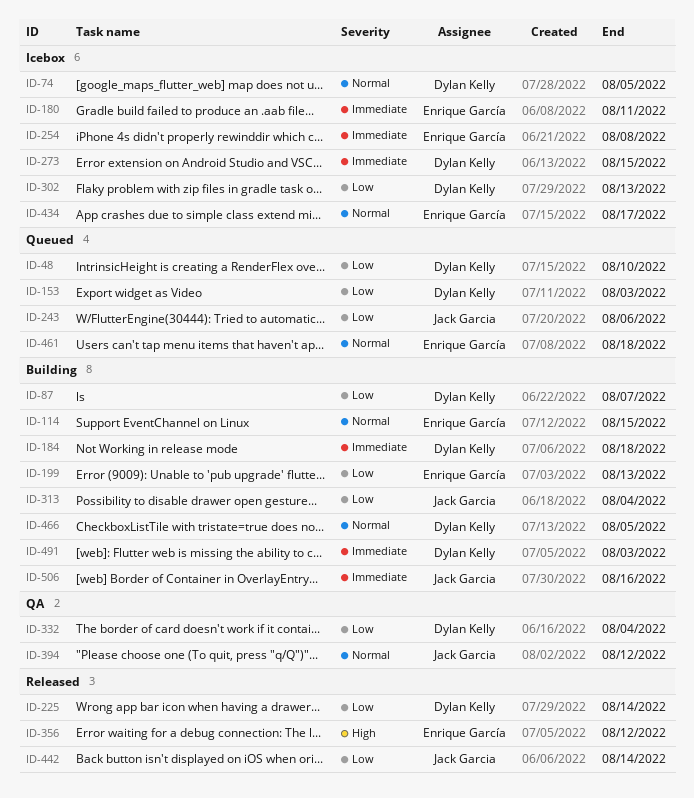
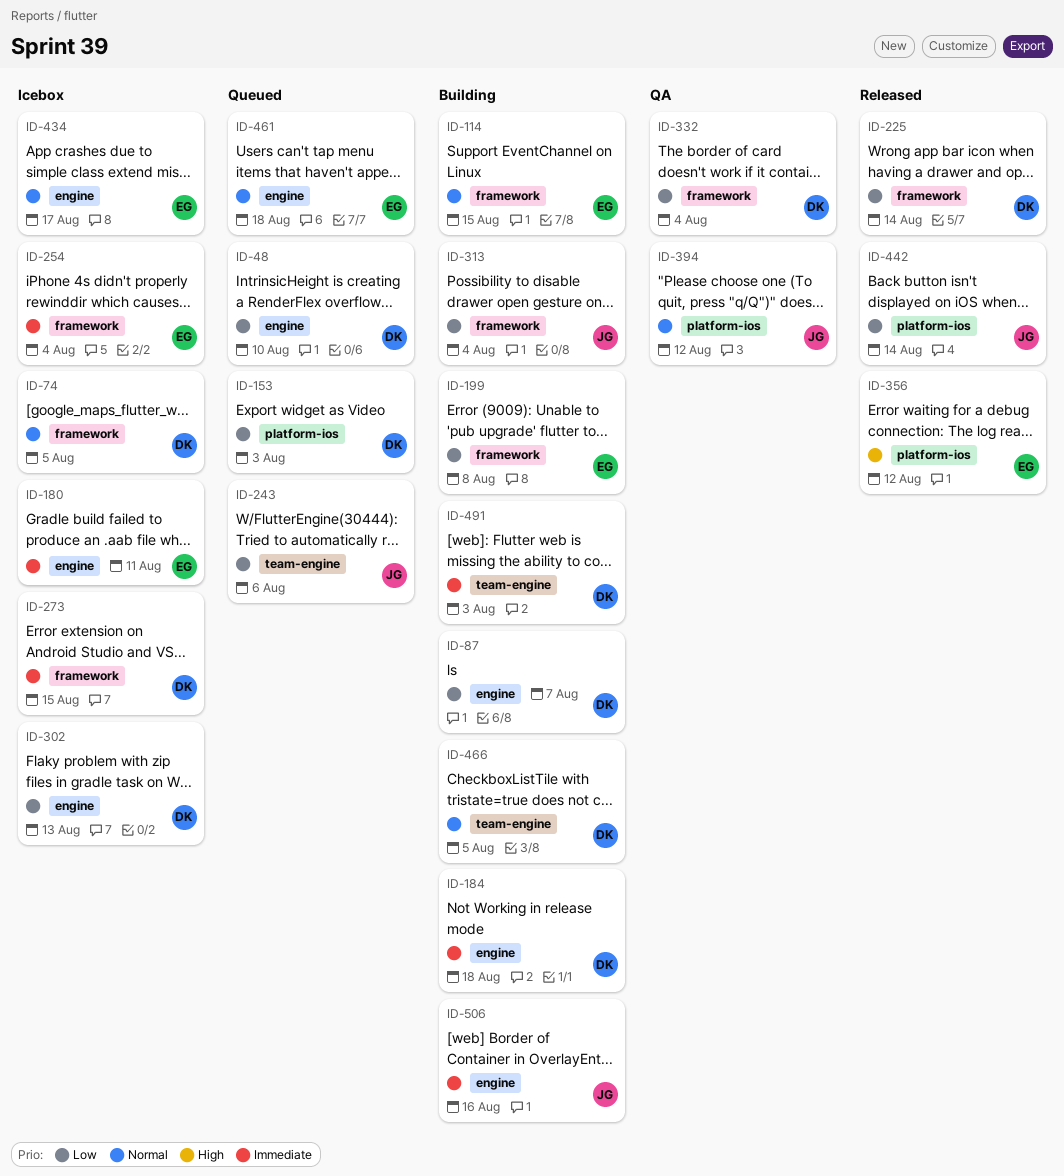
ID-199, due: Aug 13 -> Aug 8
ID-254, due: Aug 8 -> Aug 4

